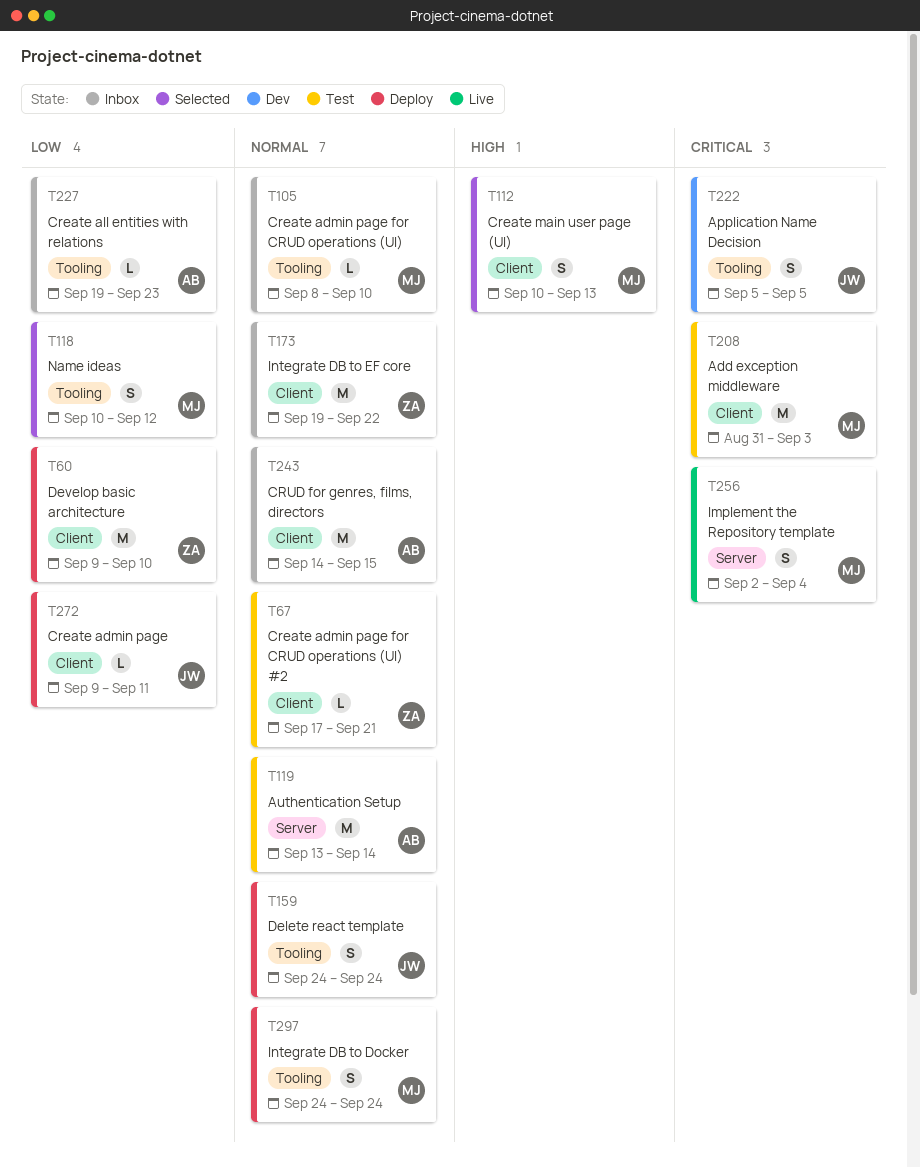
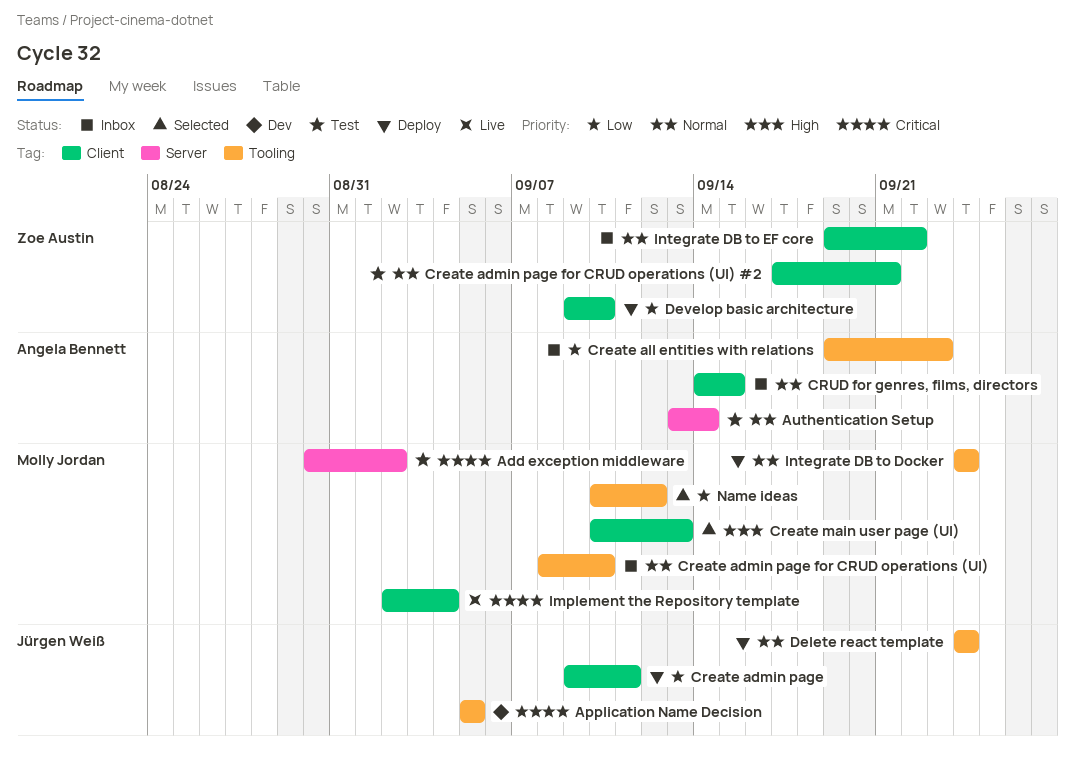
Add exception middleware, label: Client -> Server
Add exception middleware, start: Aug 31 -> Aug 30
Add exception middleware, due: Sep 3 -> Sep 2
Implement the Repository template, label: Server -> Client

